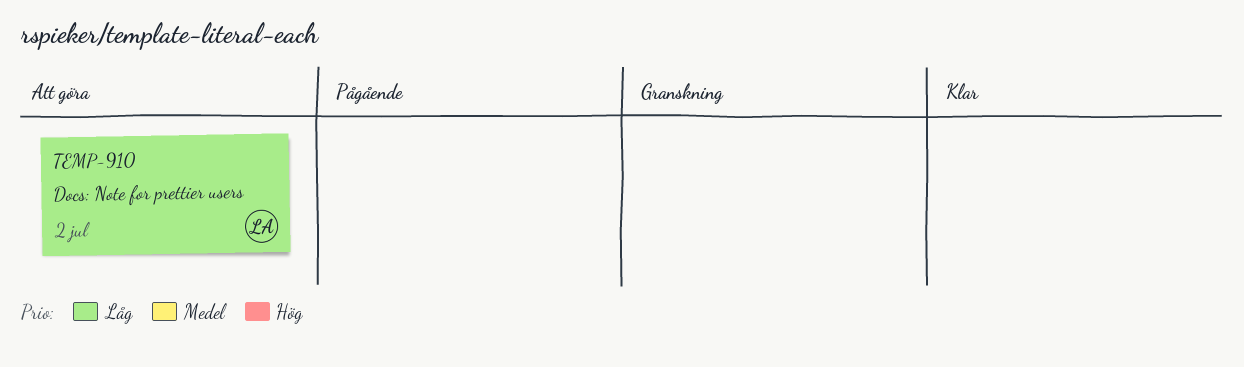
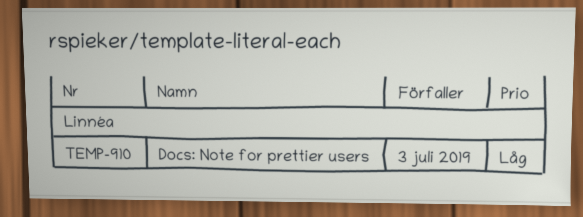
TEMP-910, due: Jul 2 -> Jul 3

